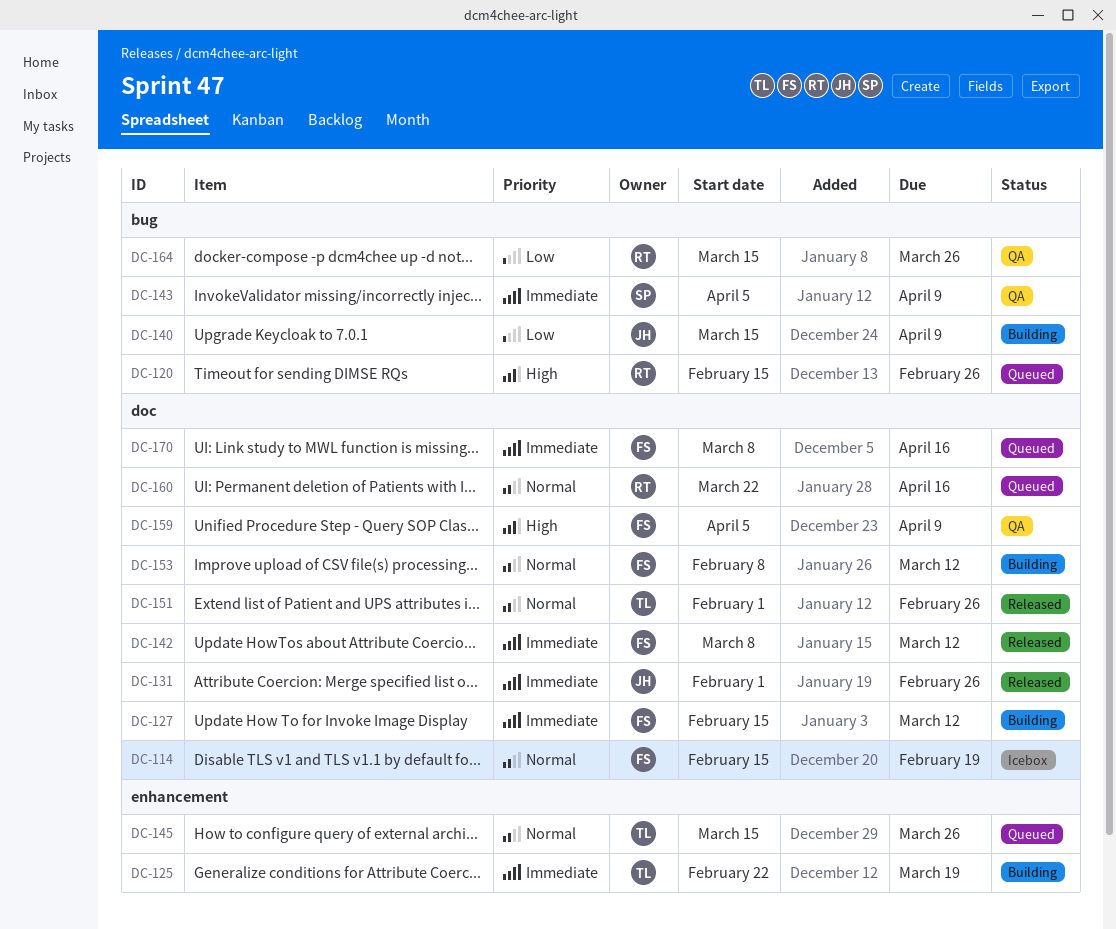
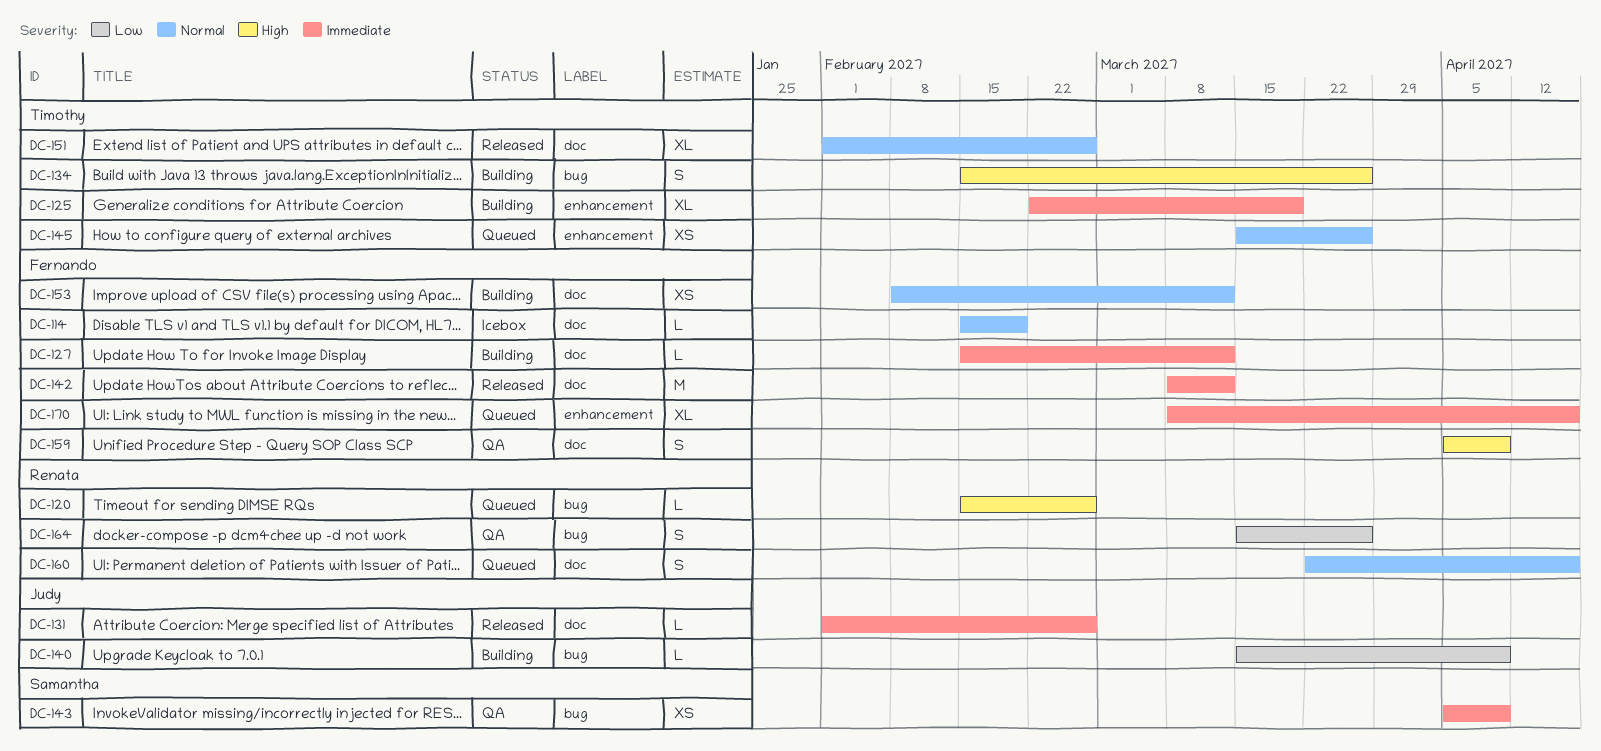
DC-134: none -> present
DC-170, label: doc -> enhancement

